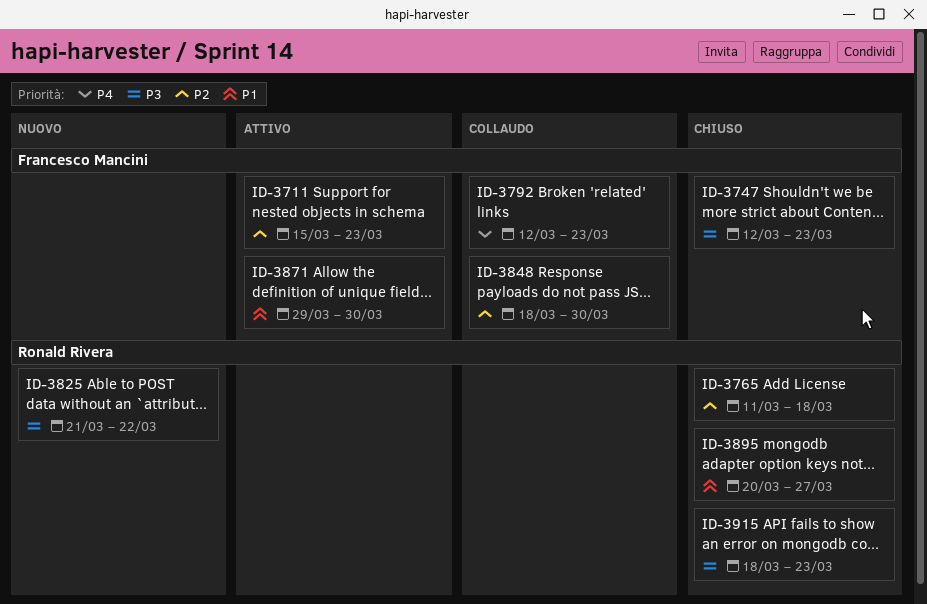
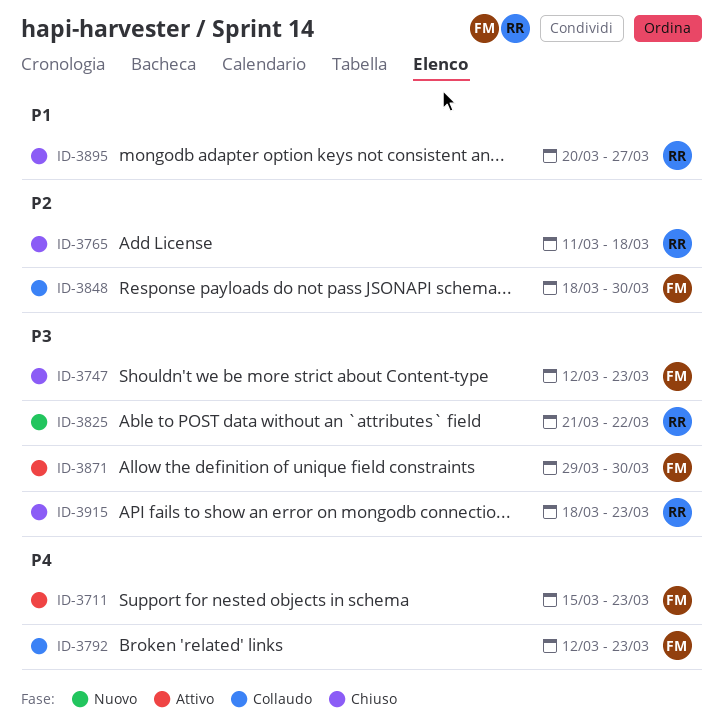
ID-3711, priority: P2 -> P4
ID-3871, priority: P1 -> P3

